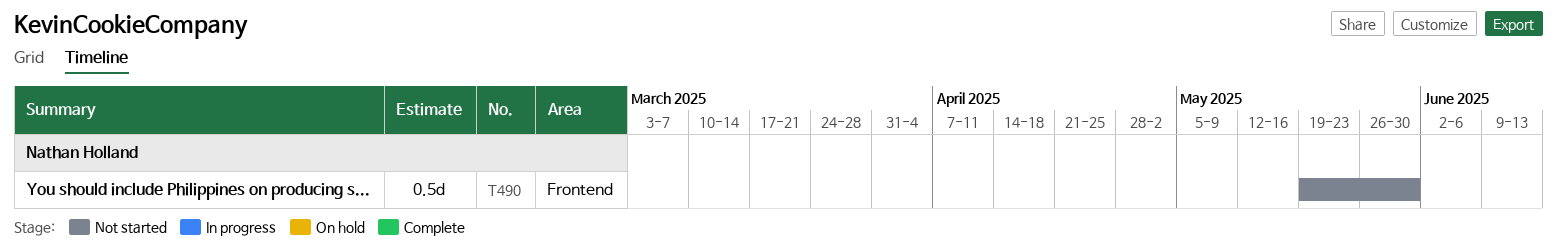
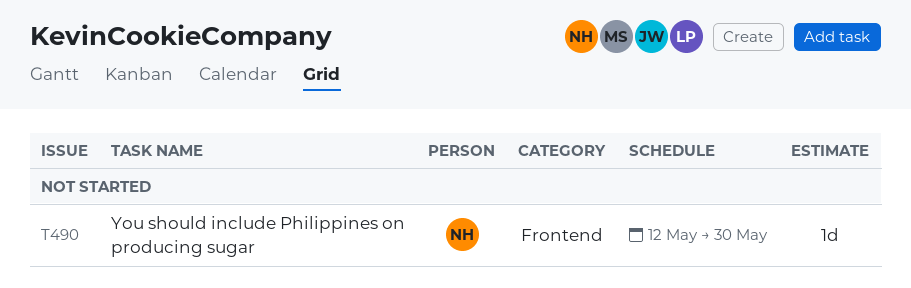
T490, estimate: 0.5d -> 1d
T490, start: May 19 -> May 12

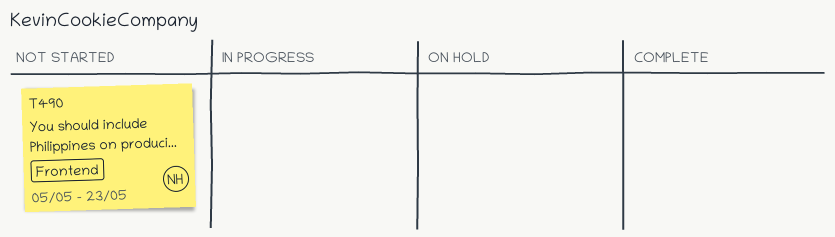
T490, start: May 12 -> May 5
T490, due: May 30 -> May 23

